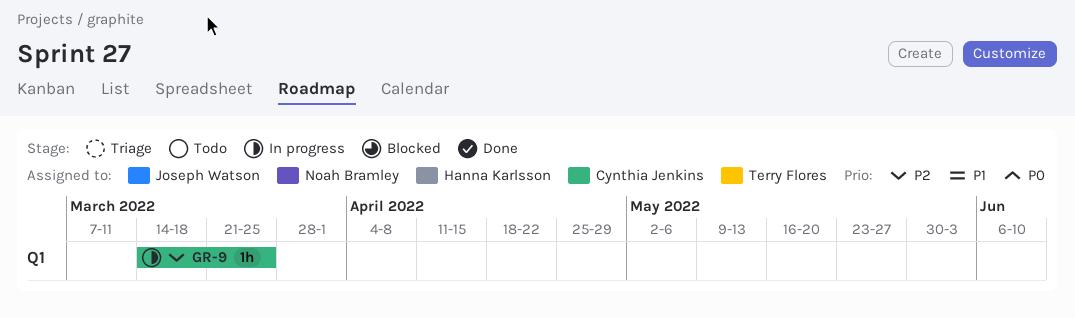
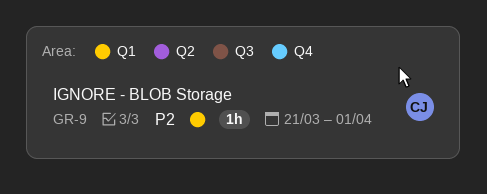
GR-9, start: Mar 14 -> Mar 21
GR-9, due: Mar 25 -> Apr 1

